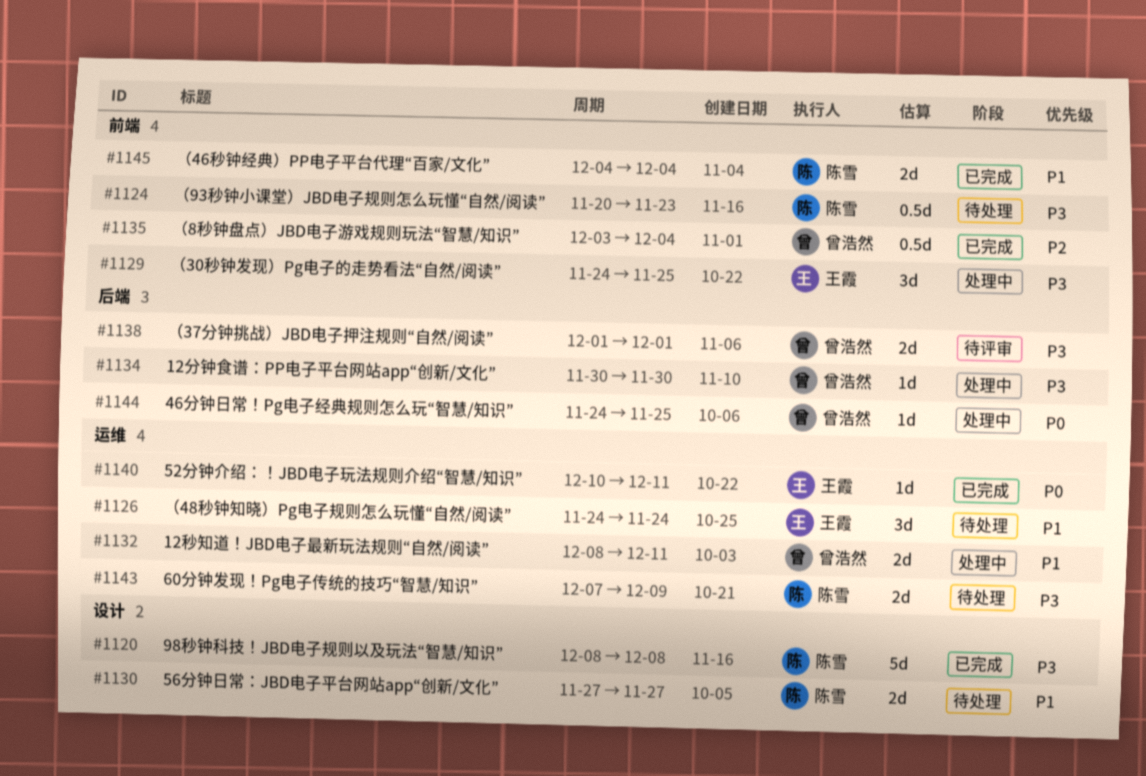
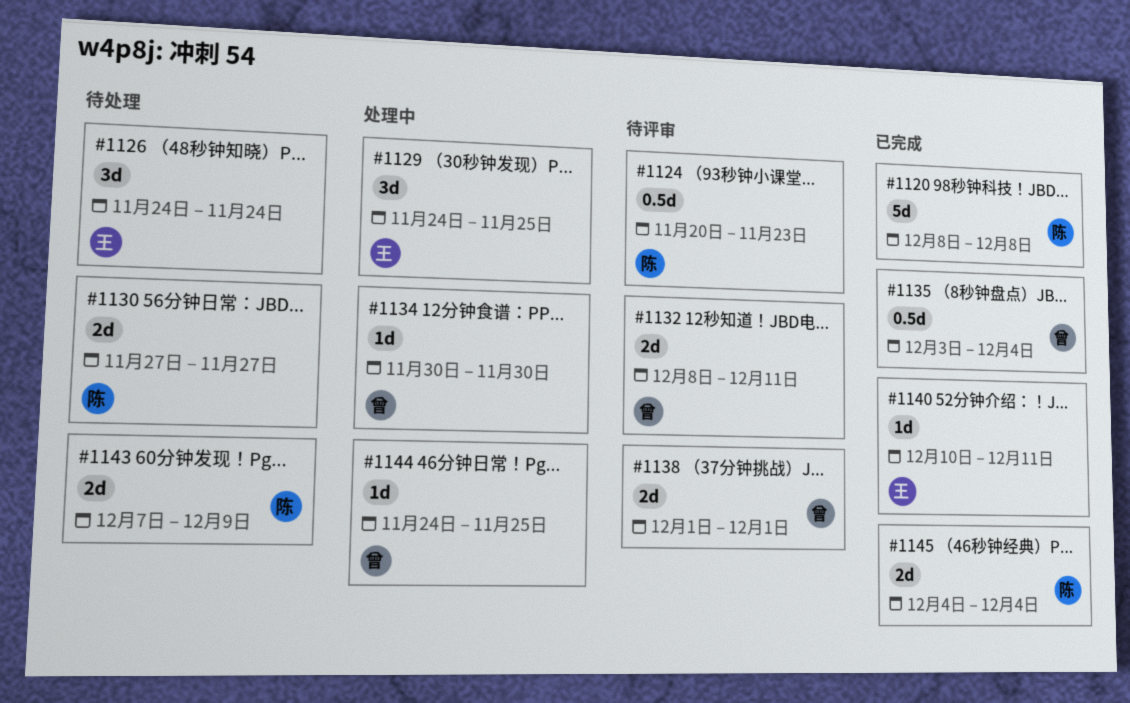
#1124, status: 待处理 -> 待评审
#1132, status: 处理中 -> 待评审

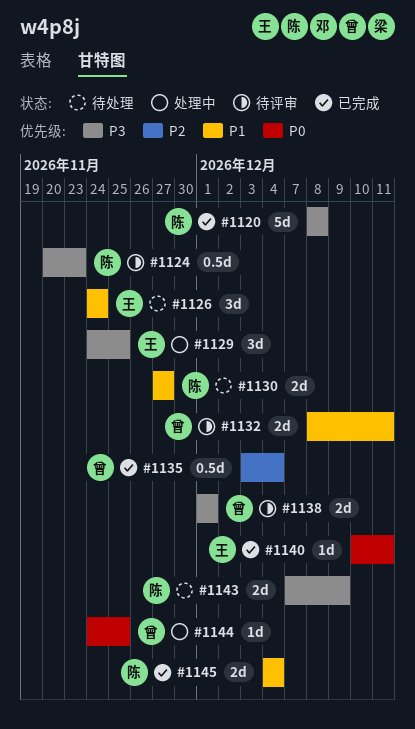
#1134: present -> none

